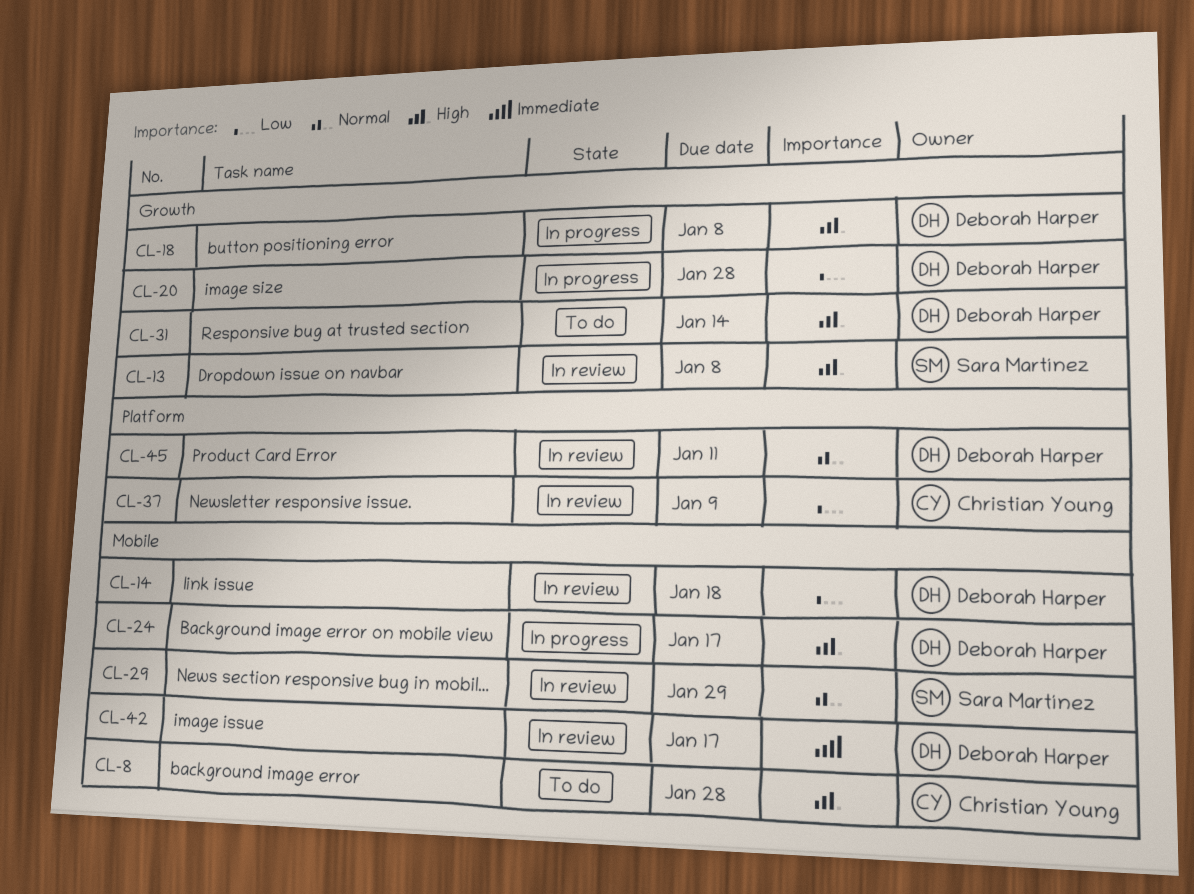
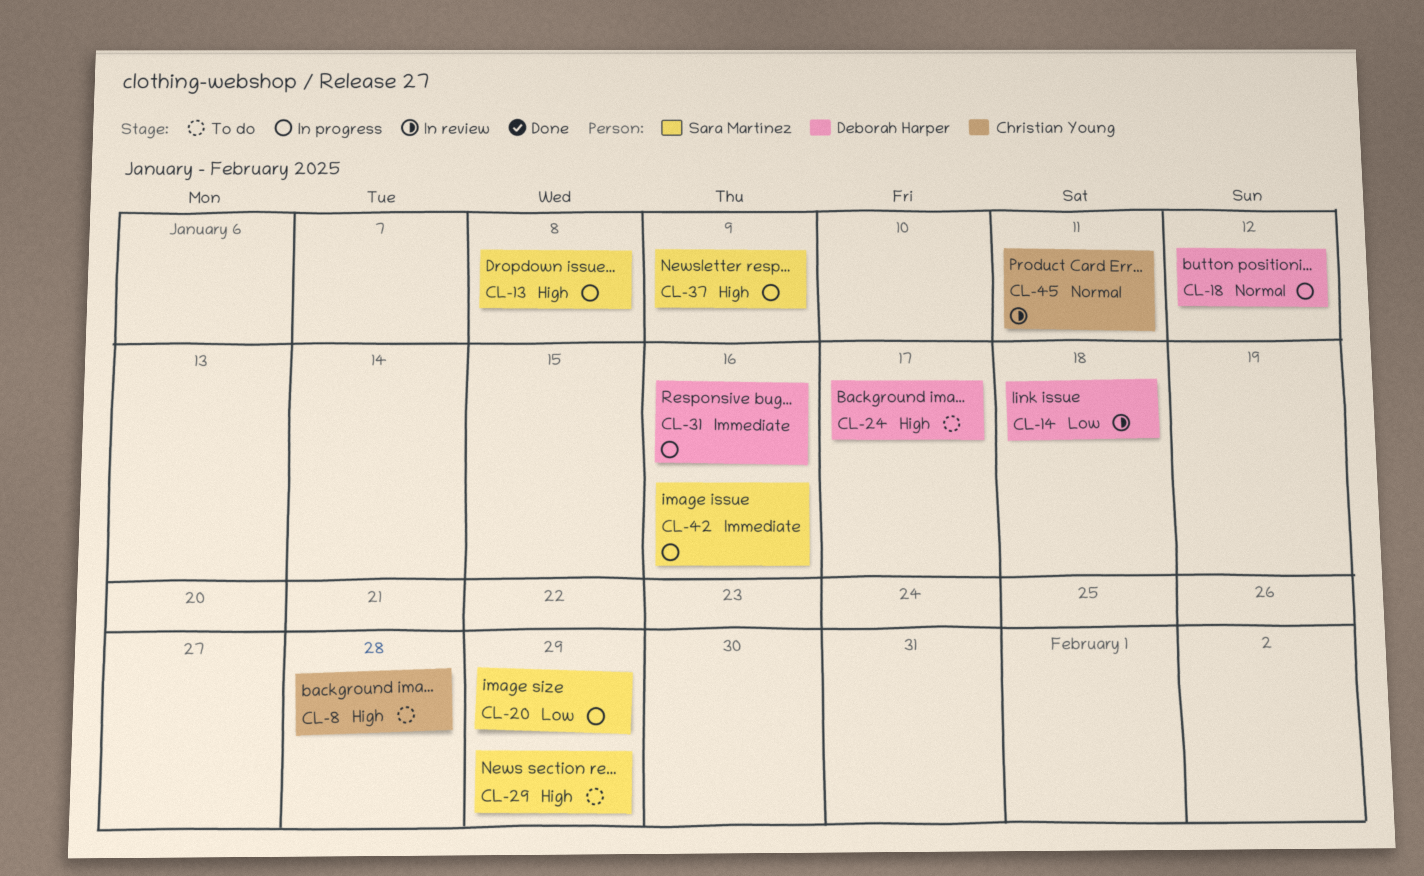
CL-13, status: In review -> In progress
CL-18, priority: High -> Normal
CL-18, due: Jan 8 -> Jan 12
CL-20, owner: Deborah Harper -> Sara Martínez
CL-20, due: Jan 28 -> Jan 29
CL-24, status: In progress -> To do
CL-29, status: In review -> To do
CL-29, priority: Normal -> High
CL-31, status: To do -> In progress
CL-31, priority: High -> Immediate
CL-31, due: Jan 14 -> Jan 16
CL-37, status: In review -> In progress
CL-37, owner: Christian Young -> Sara Martínez
CL-37, priority: Low -> High
CL-42, status: In review -> In progress
CL-42, owner: Deborah Harper -> Sara Martínez
CL-42, due: Jan 17 -> Jan 16
CL-45, owner: Deborah Harper -> Christian Young

